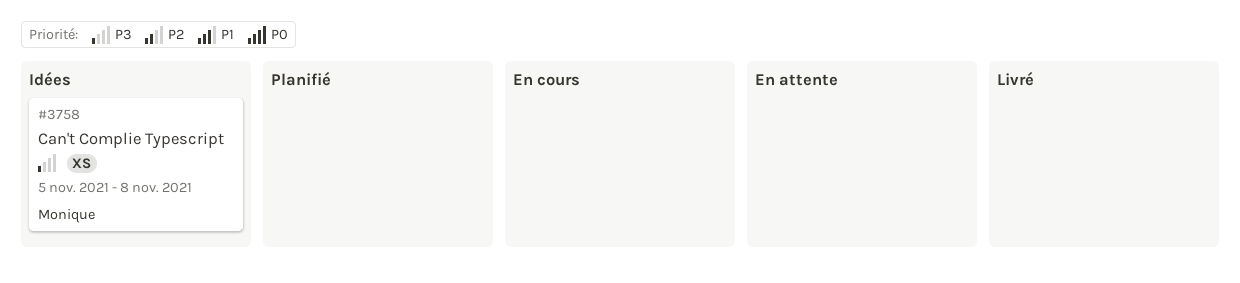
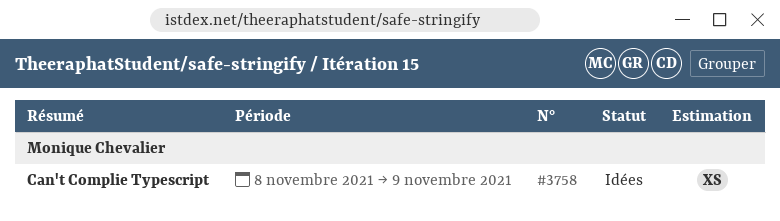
#3758, start: Nov 5 -> Nov 8
#3758, due: Nov 8 -> Nov 9

